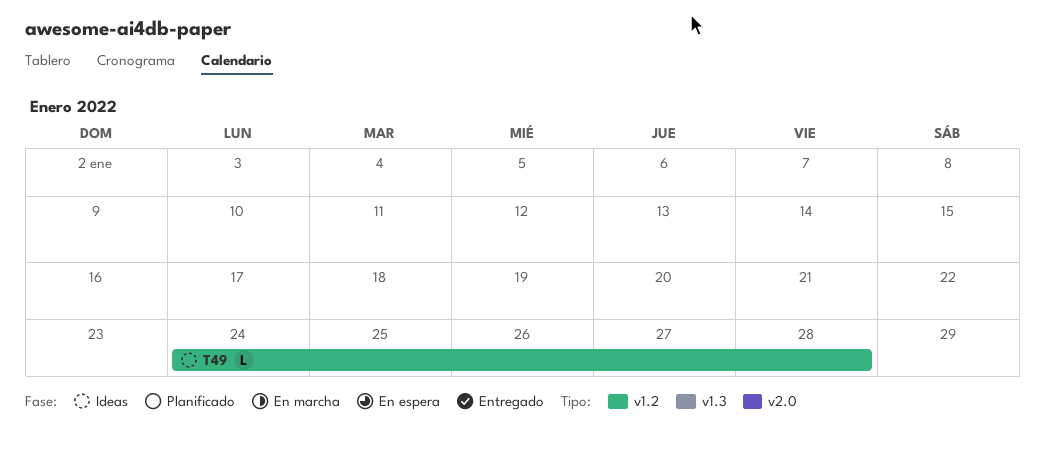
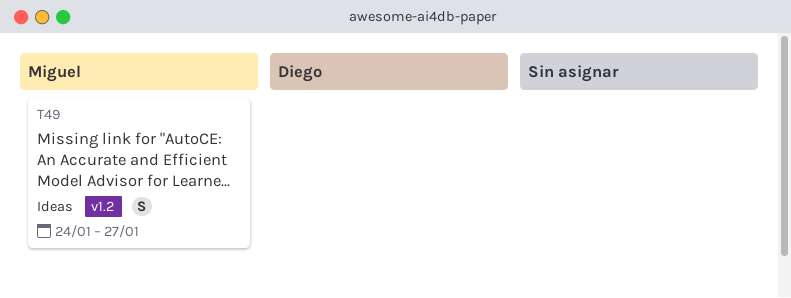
T49, estimate: L -> S
T49, due: Jan 28 -> Jan 27

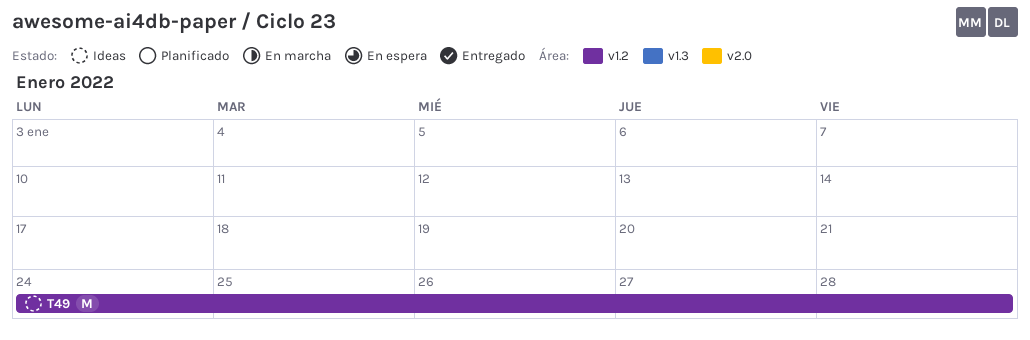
T49, estimate: S -> M
T49, due: Jan 27 -> Jan 28

